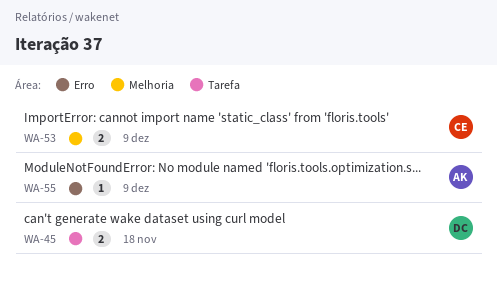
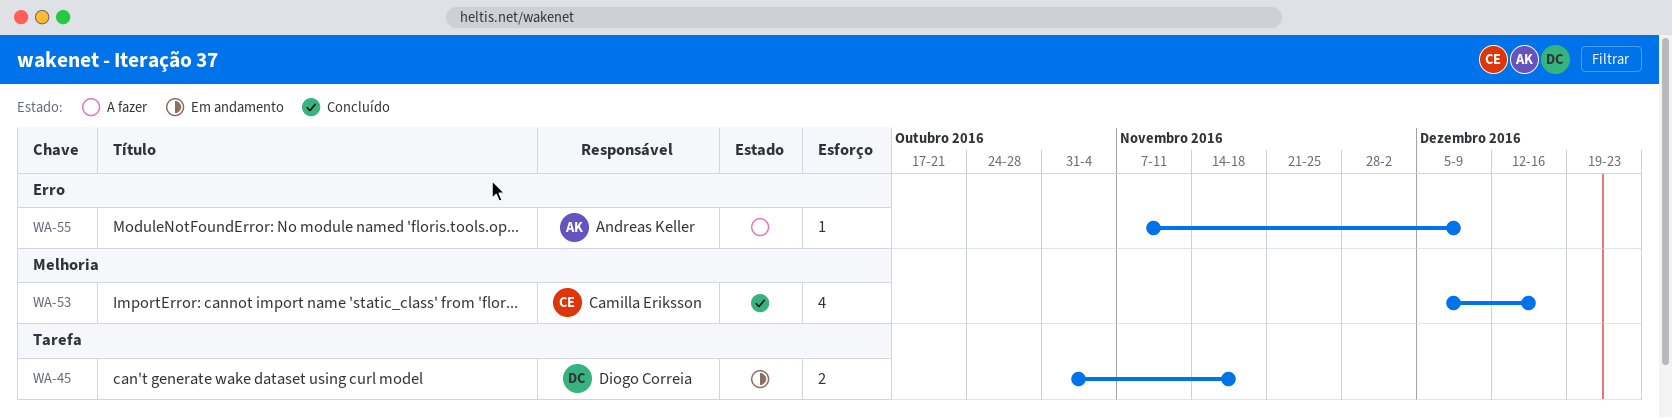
WA-53, estimate: 2 -> 4
WA-53, due: Dec 9 -> Dec 16

